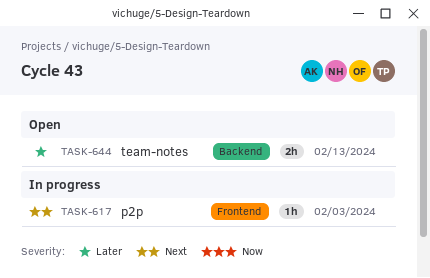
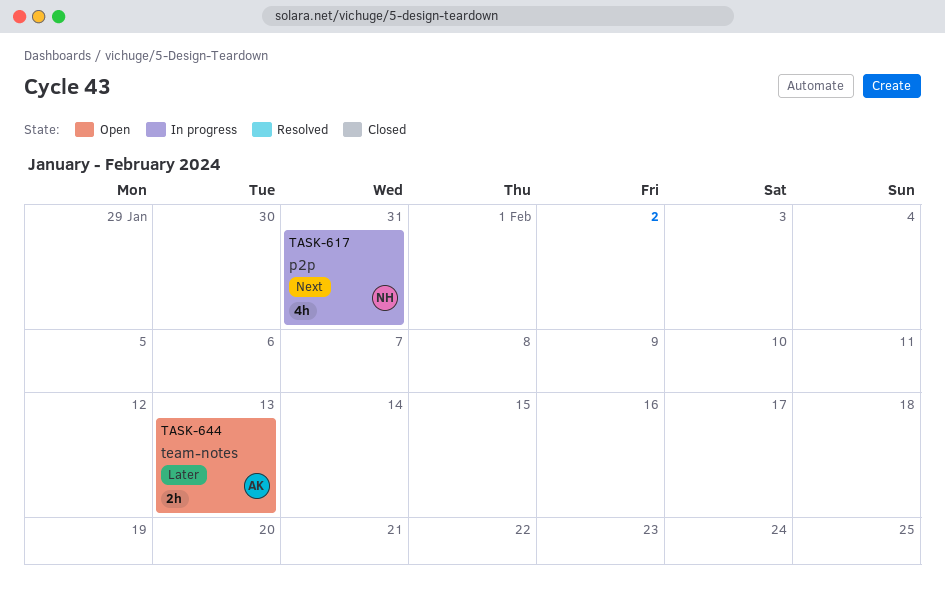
TASK-617, estimate: 1h -> 4h
TASK-617, due: Feb 3 -> Jan 31

